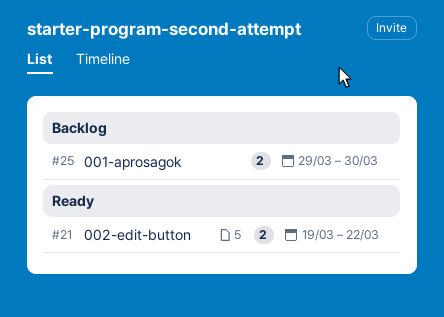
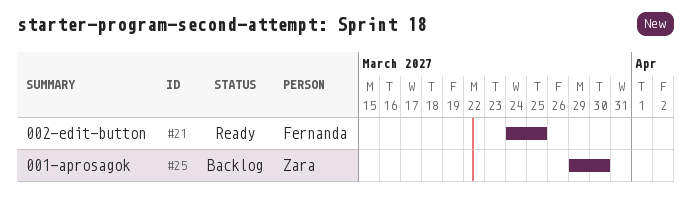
#21, start: Mar 19 -> Mar 24
#21, due: Mar 22 -> Mar 25

